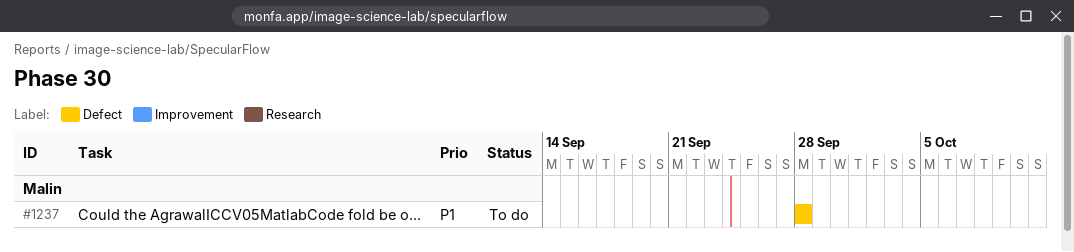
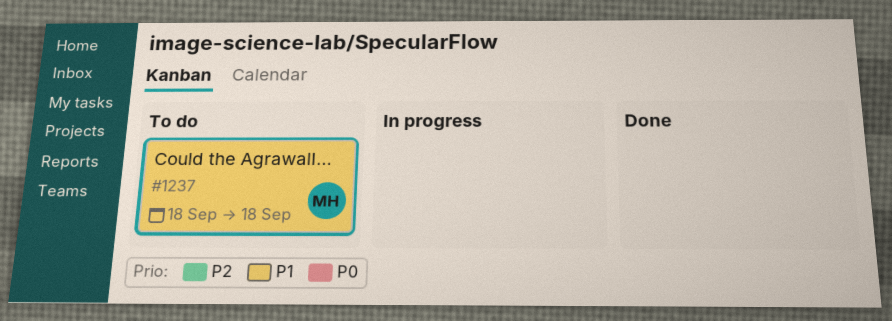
#1237, start: Sep 28 -> Sep 18
#1237, due: Sep 28 -> Sep 18

